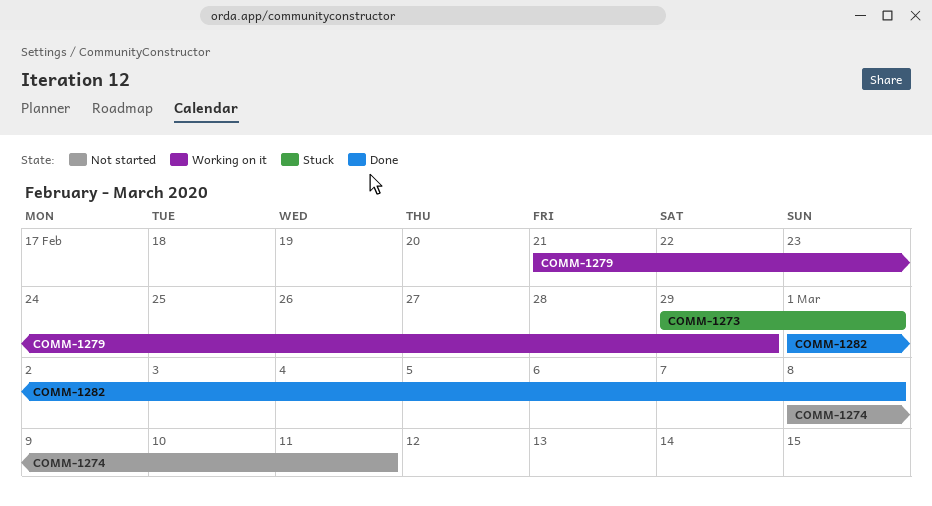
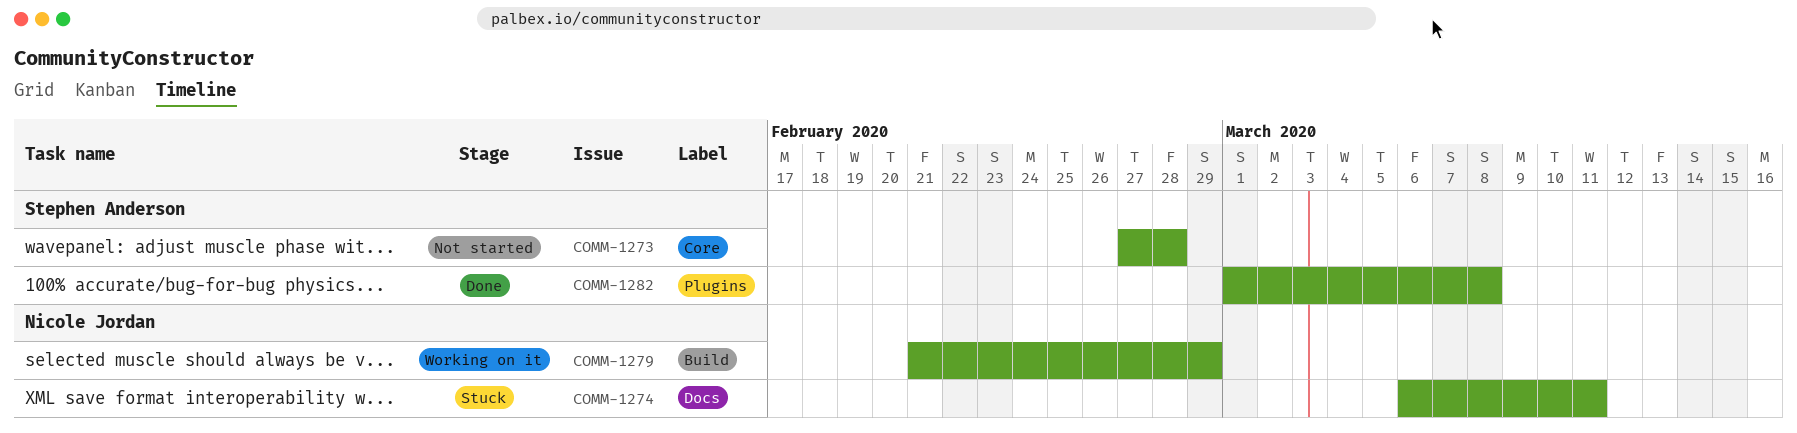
COMM-1273, status: Stuck -> Not started
COMM-1273, start: Feb 29 -> Feb 27
COMM-1273, due: Mar 1 -> Feb 28
COMM-1274, status: Not started -> Stuck
COMM-1274, start: Mar 8 -> Mar 6

